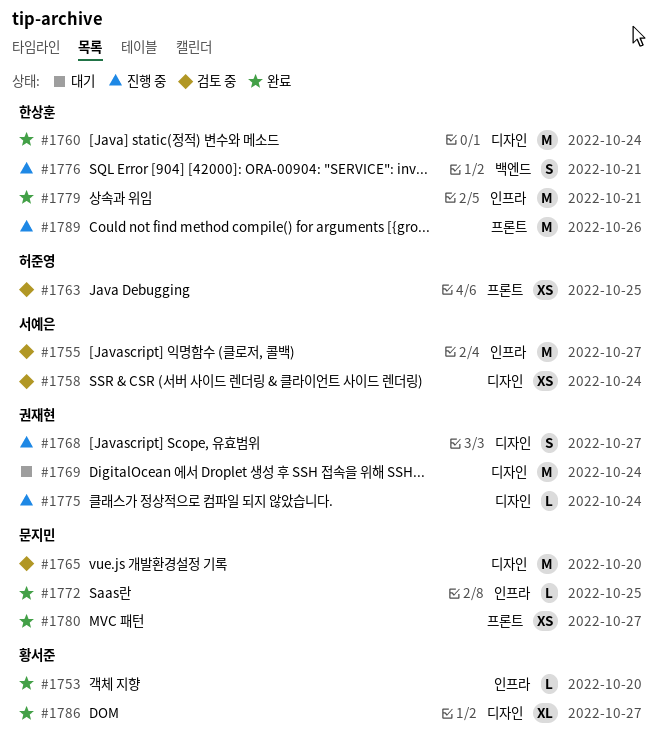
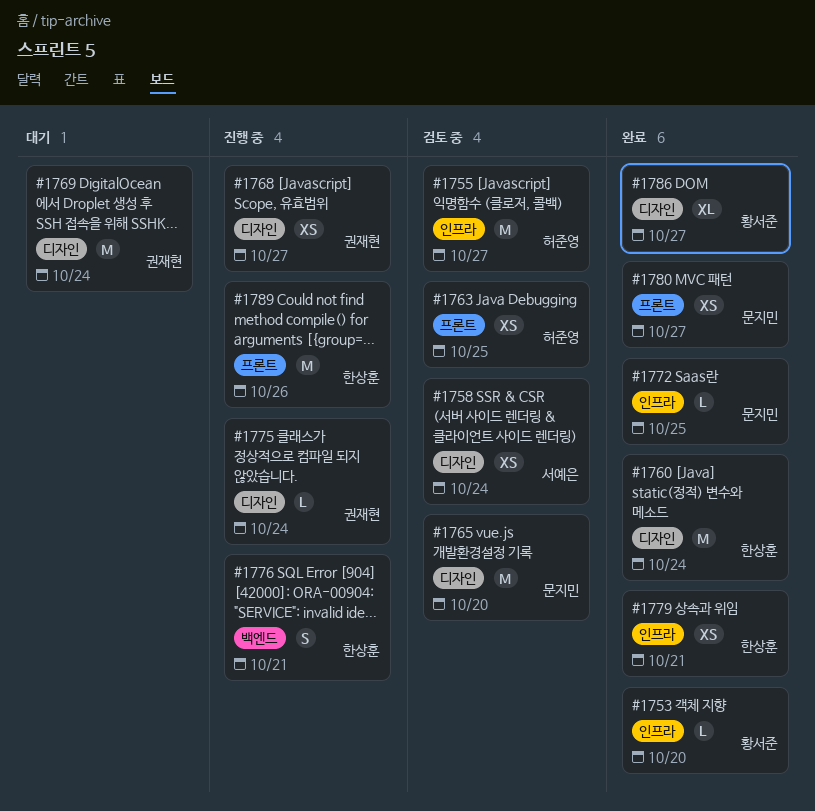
#1755, owner: 서예은 -> 허준영
#1768, estimate: S -> XS
#1779, estimate: M -> XS

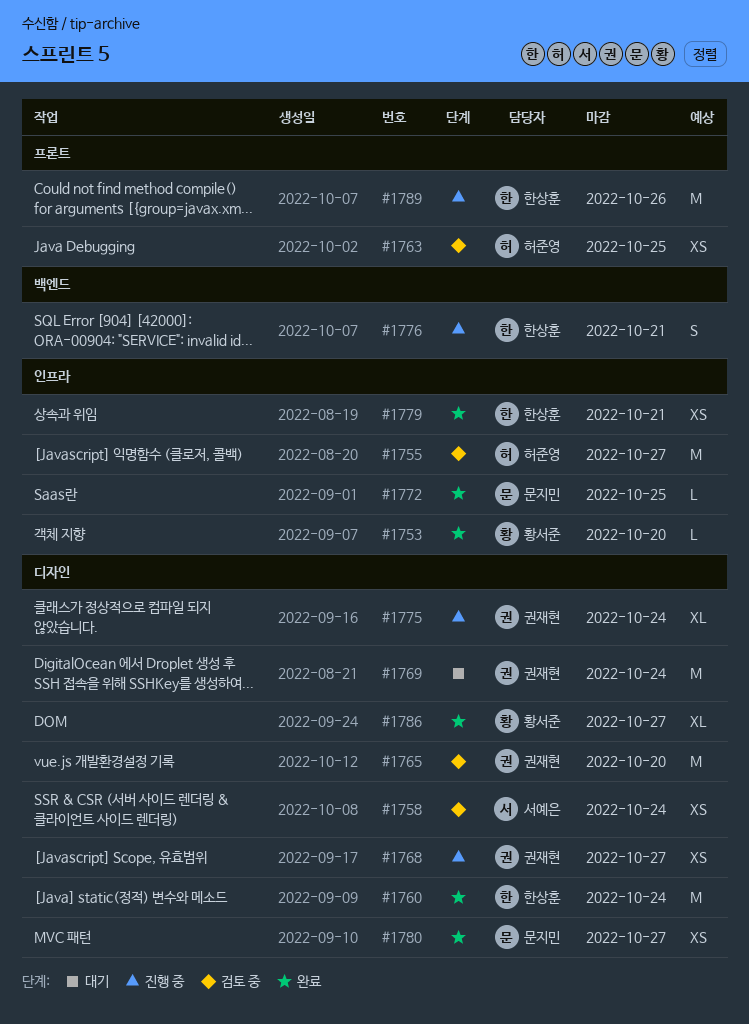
#1765, owner: 문지민 -> 권재현
#1775, estimate: L -> XL
#1780, label: 프론트 -> 디자인

